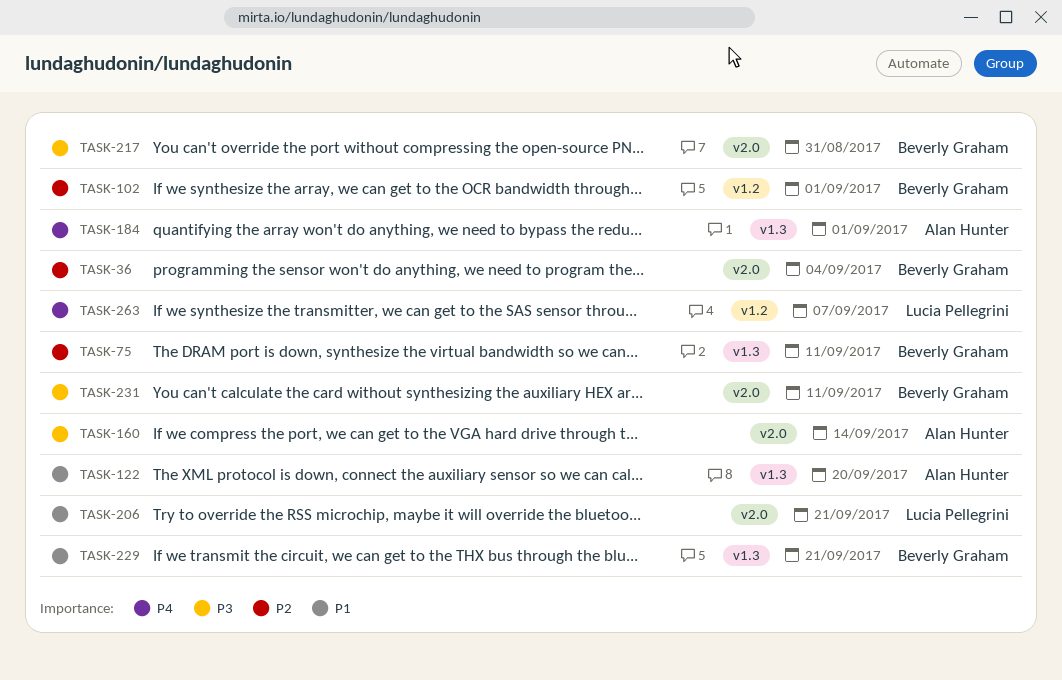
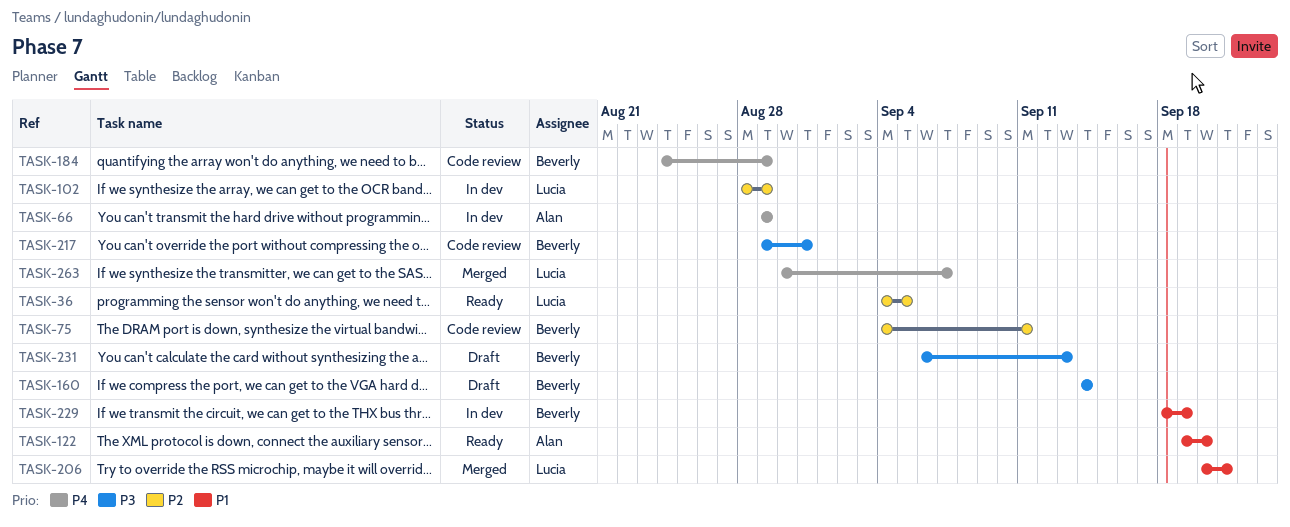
TASK-36, owner: Beverly Graham -> Lucia Pellegrini
TASK-36, due: Sep 4 -> Sep 5
TASK-66: none -> present
TASK-102, owner: Beverly Graham -> Lucia Pellegrini
TASK-102, due: Sep 1 -> Aug 29
TASK-160, owner: Alan Hunter -> Beverly Graham
TASK-184, owner: Alan Hunter -> Beverly Graham
TASK-184, due: Sep 1 -> Aug 29
TASK-229, due: Sep 21 -> Sep 19
TASK-231, due: Sep 11 -> Sep 13

